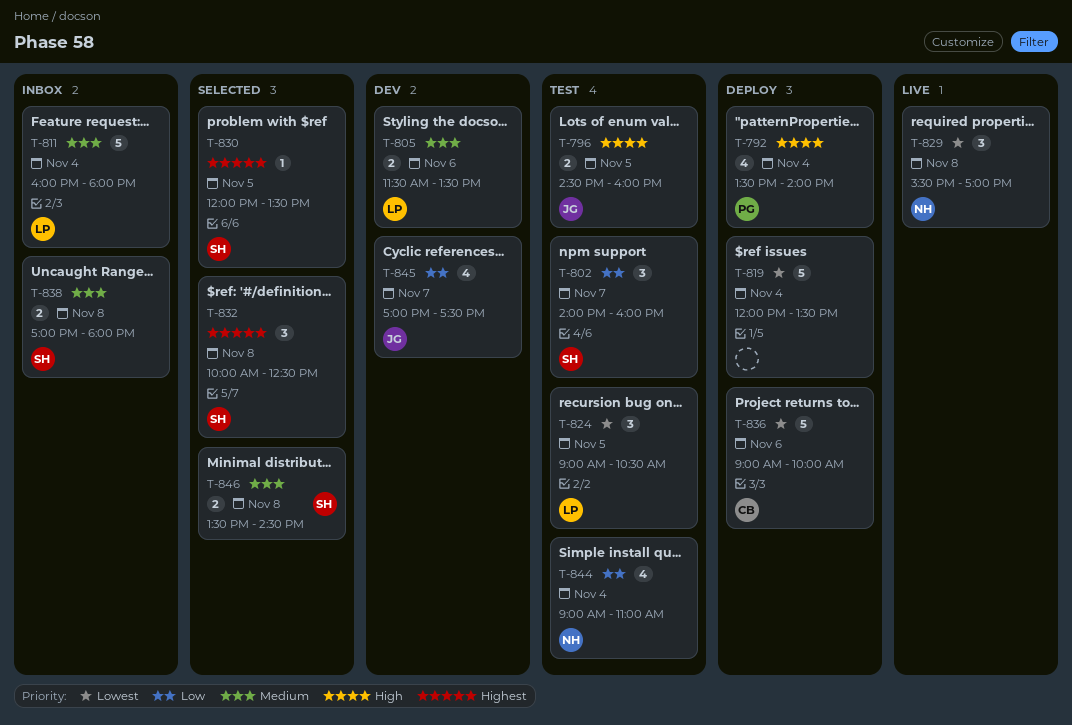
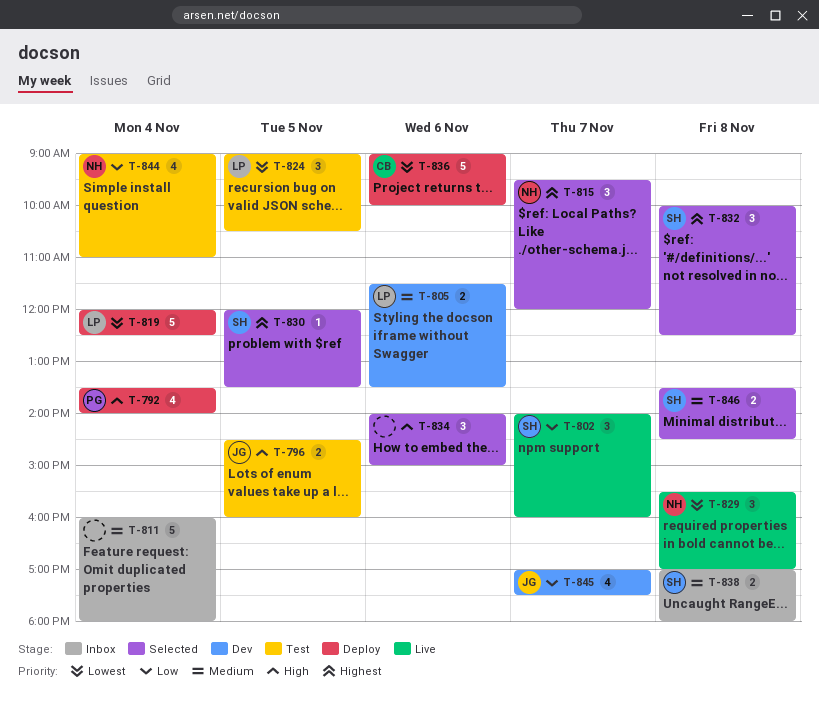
T-802, status: Test -> Live
T-811, owner: LP -> none
T-815: none -> present
T-819, owner: none -> LP
T-819, ends: 13:30 -> 12:30
T-834: none -> present

